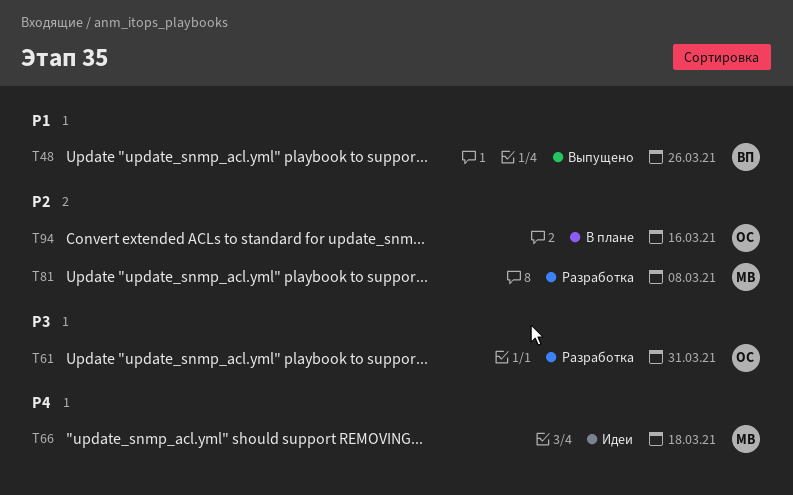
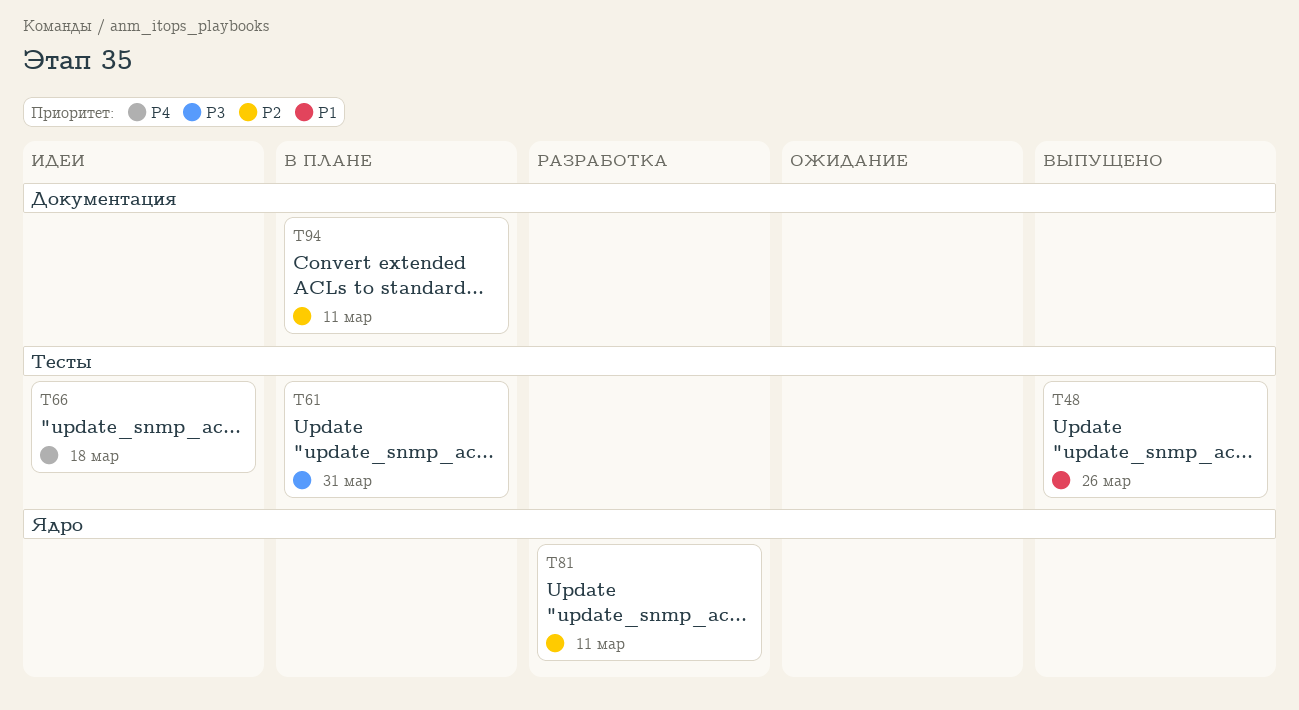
T61, status: Разработка -> В плане
T81, due: Mar 8 -> Mar 11
T94, due: Mar 16 -> Mar 11

